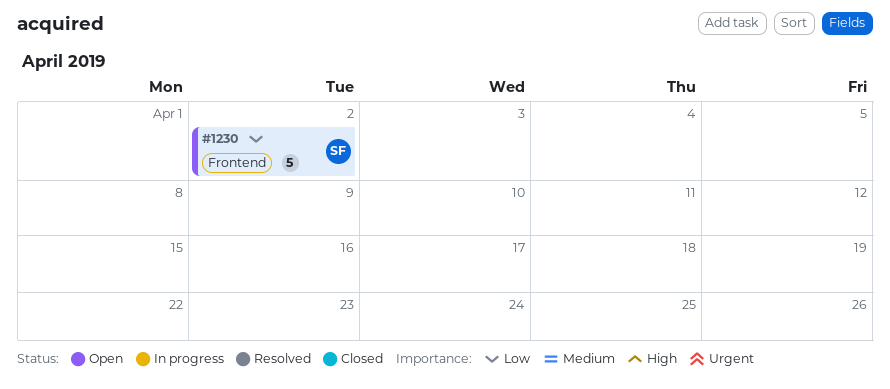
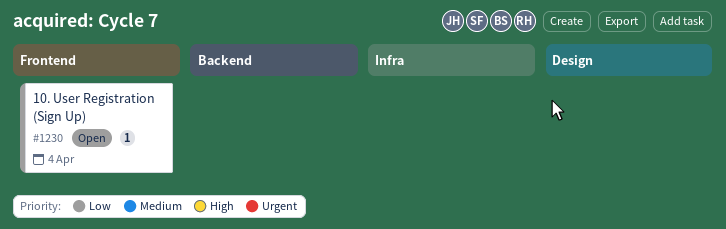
#1230, estimate: 5 -> 1
#1230, due: Apr 2 -> Apr 4

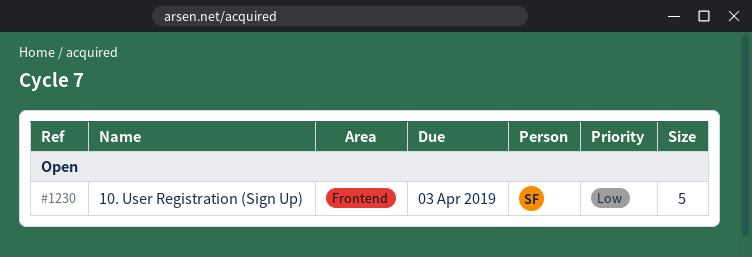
#1230, estimate: 1 -> 5
#1230, due: Apr 4 -> Apr 3

